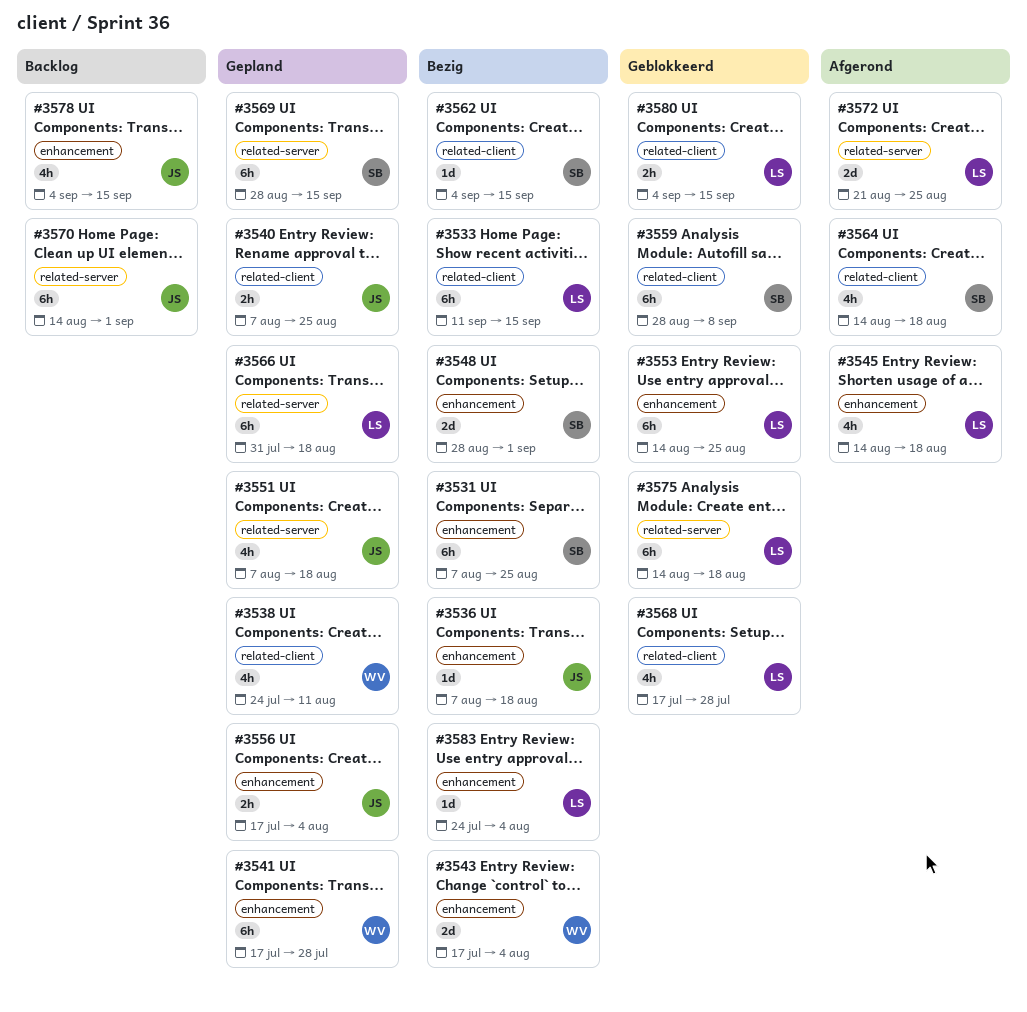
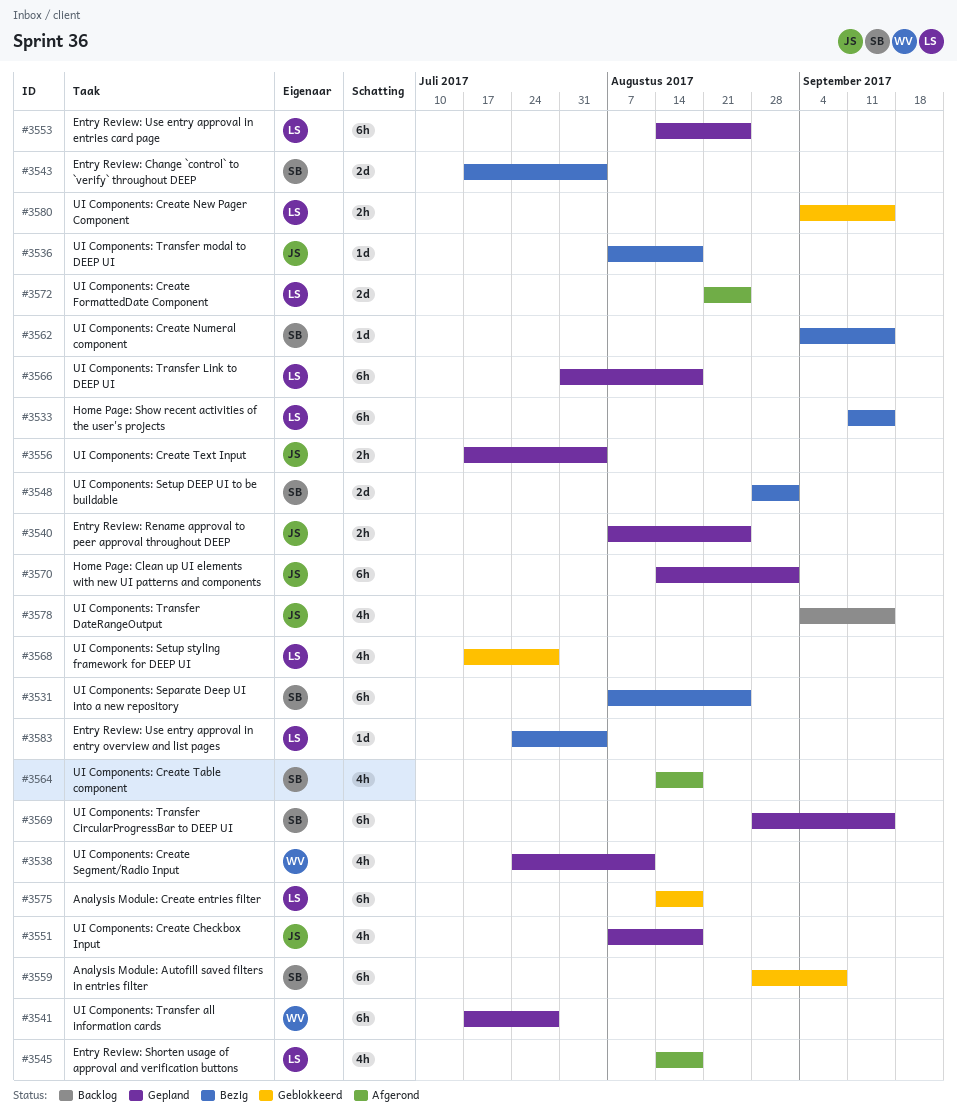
#3543, owner: WV -> SB
#3553, status: Geblokkeerd -> Gepland
#3570, status: Backlog -> Gepland

